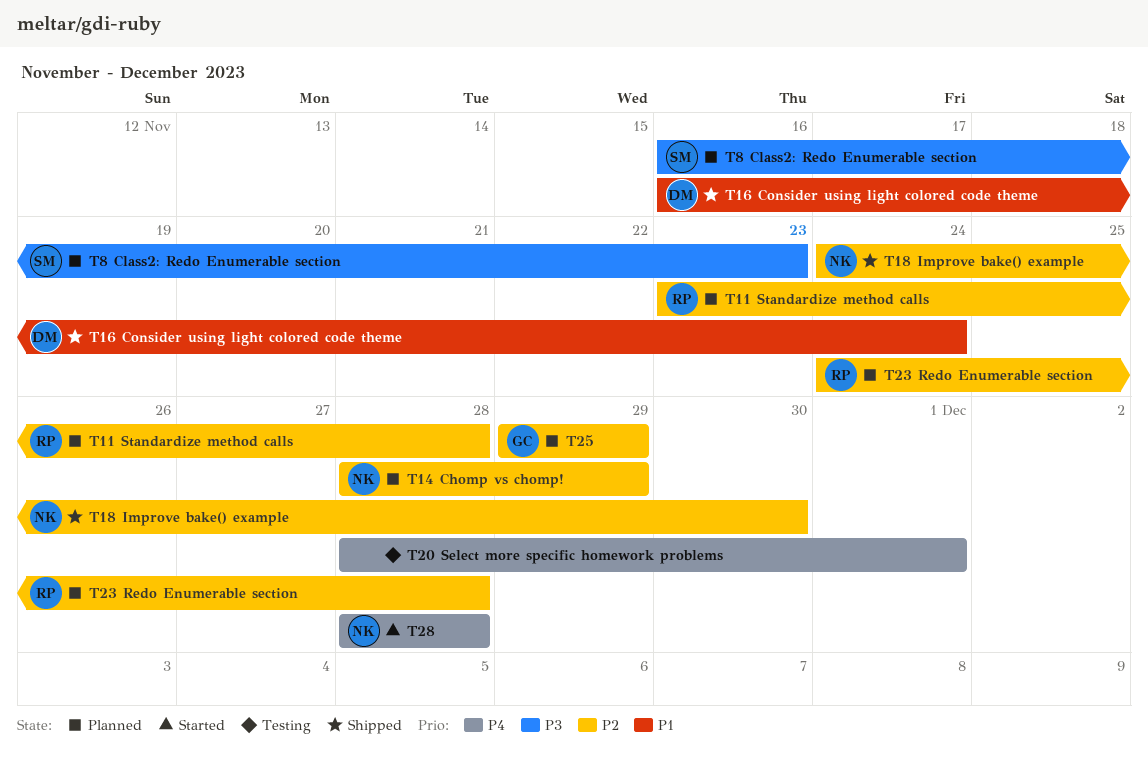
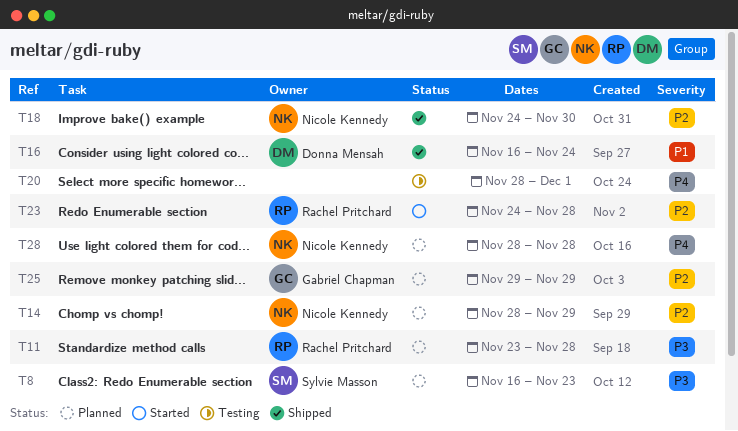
T11, priority: P2 -> P3
T23, status: Planned -> Started
T28, status: Started -> Planned

